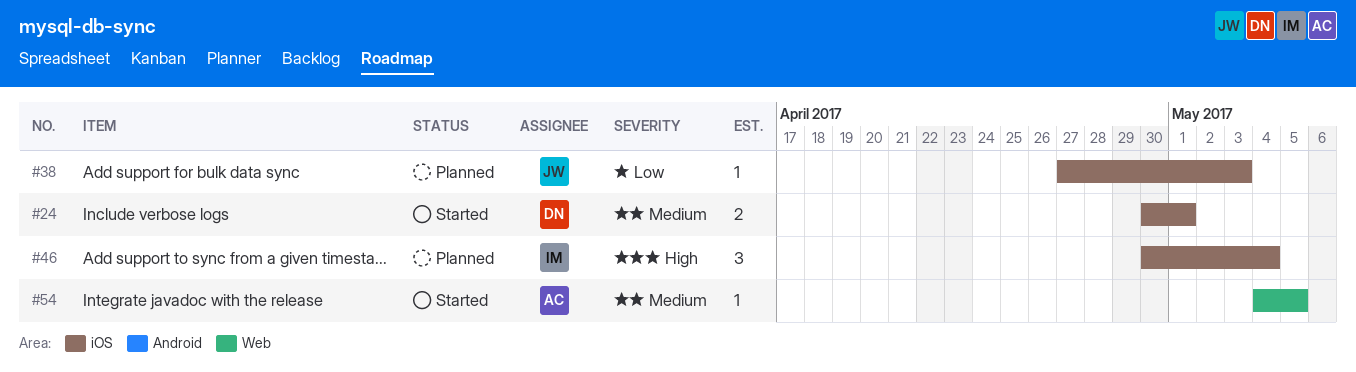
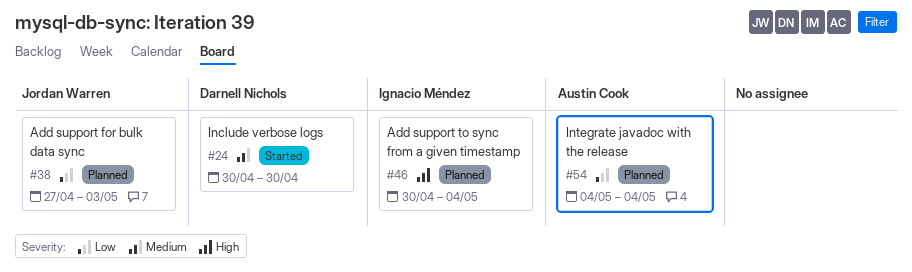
#24, due: May 1 -> Apr 30
#54, status: Started -> Planned
#54, priority: Medium -> Low
#54, due: May 5 -> May 4

